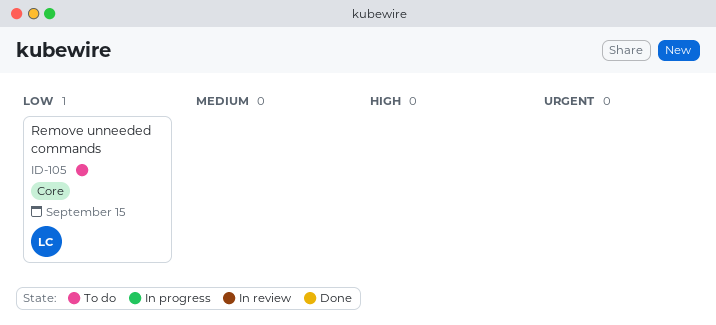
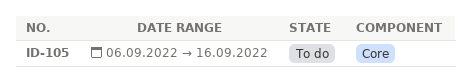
ID-105, due: Sep 15 -> Sep 16

